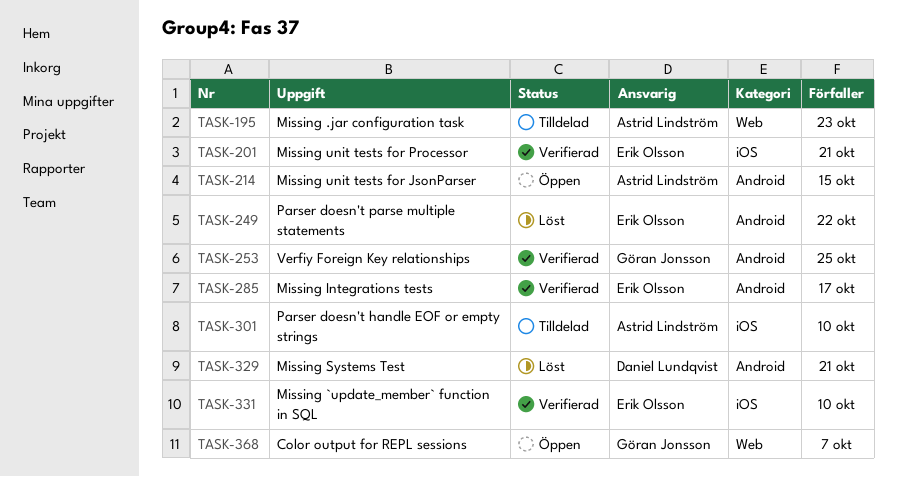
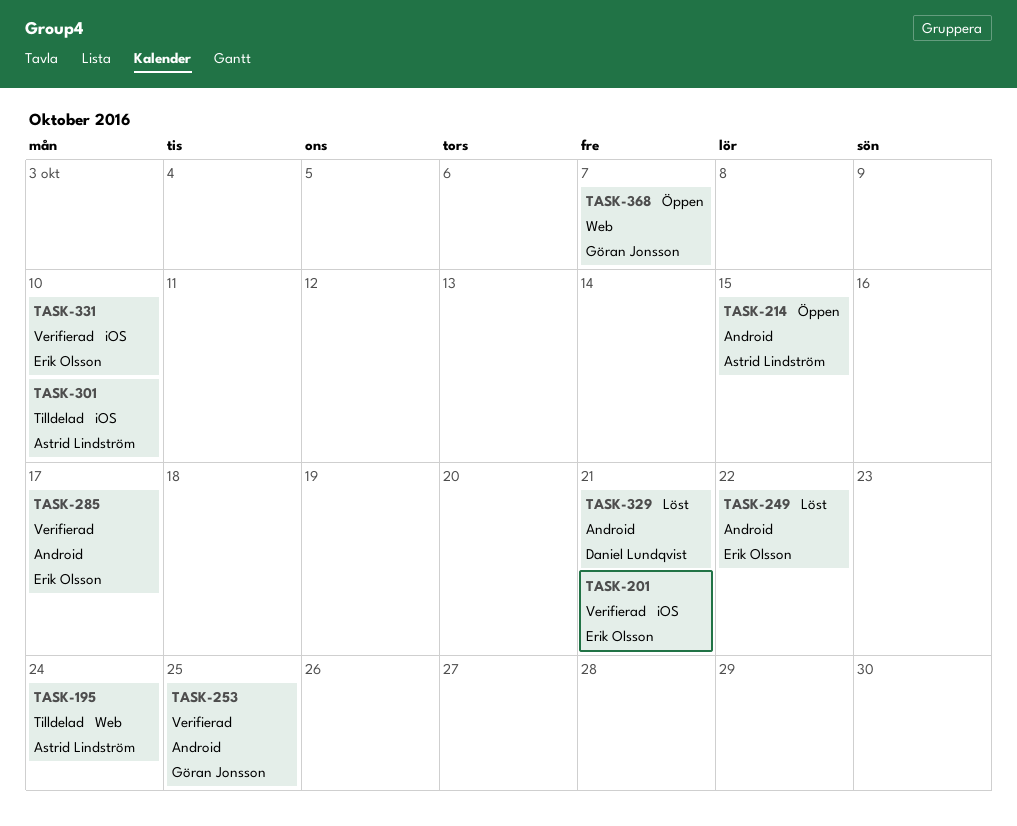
TASK-195, due: Oct 23 -> Oct 24

